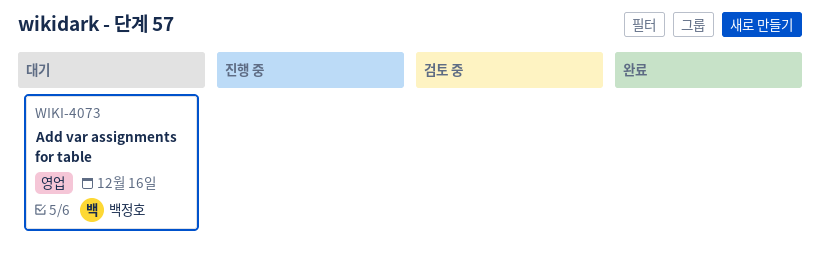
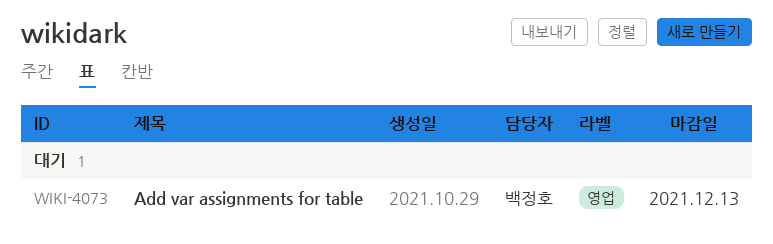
WIKI-4073, due: Dec 16 -> Dec 13

